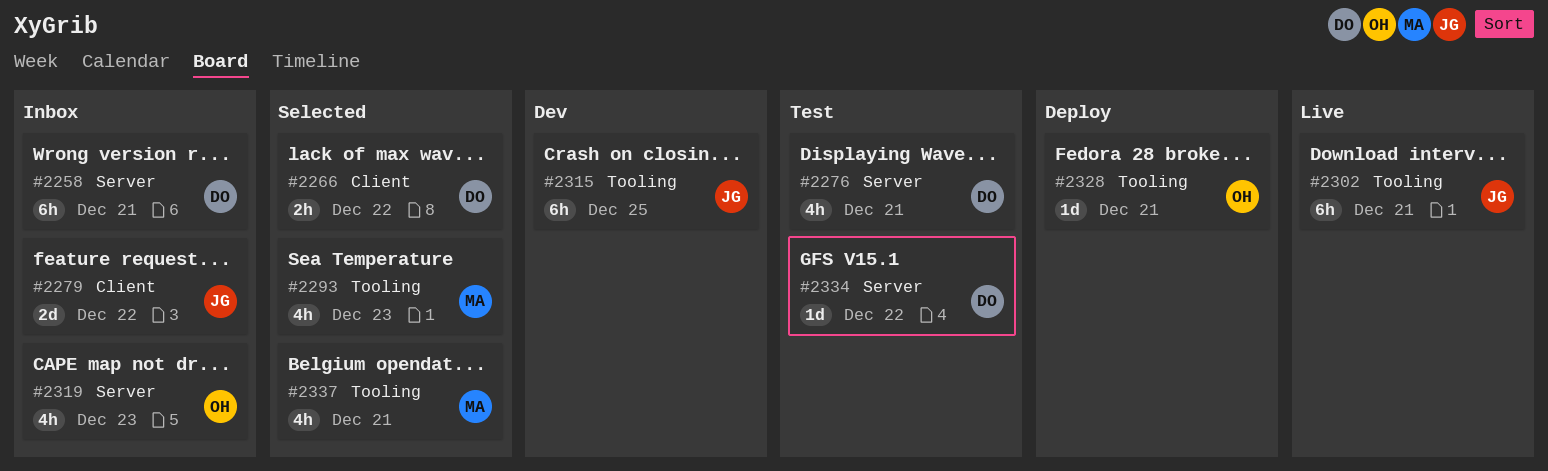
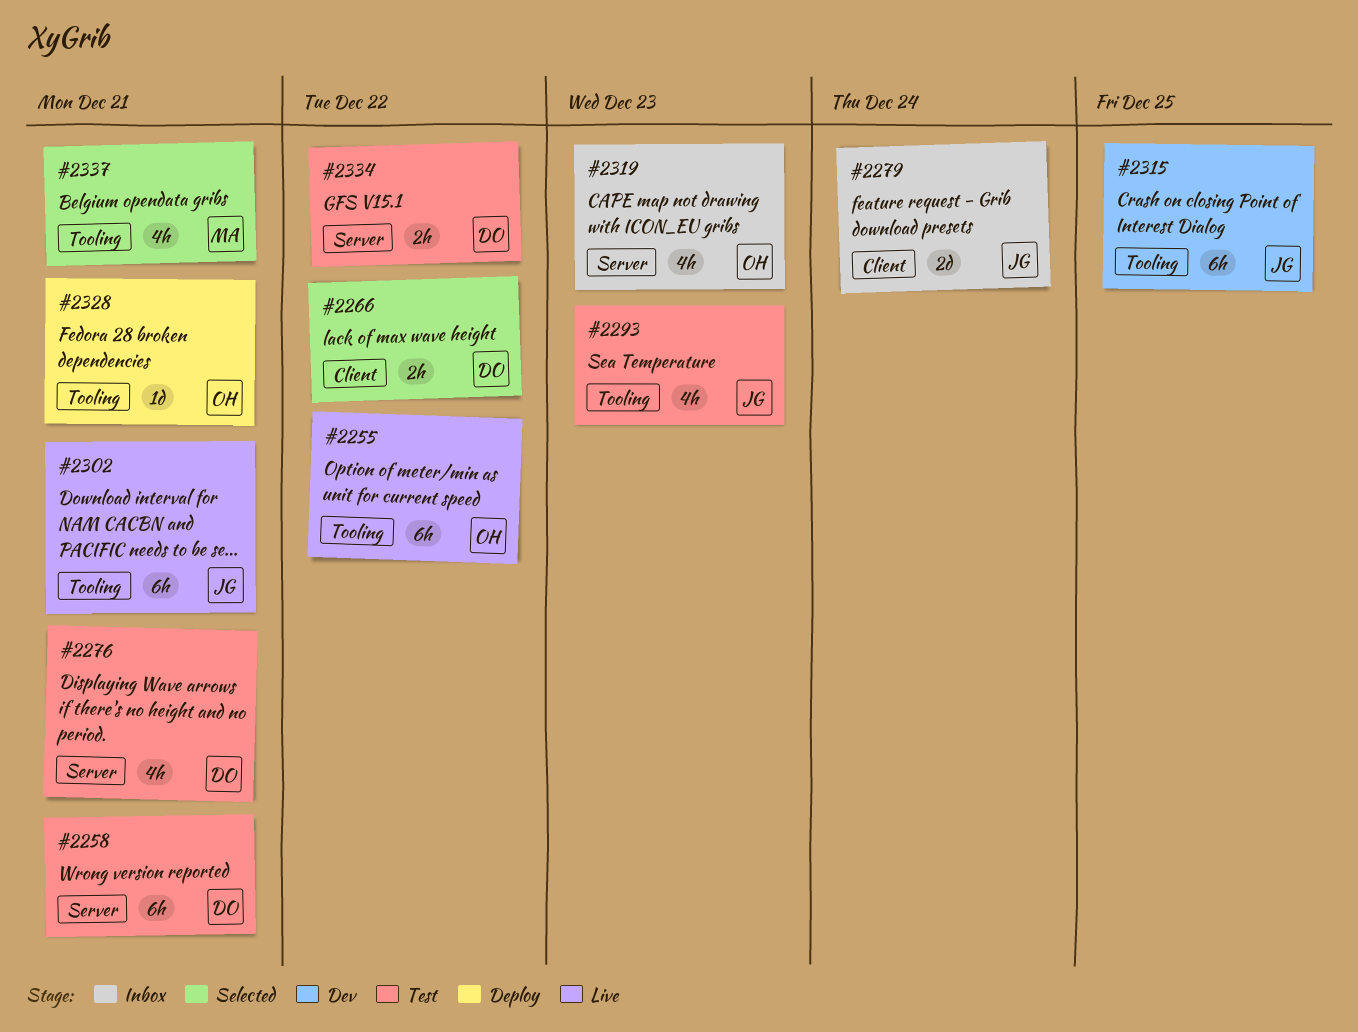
#2255: none -> present
#2258, status: Inbox -> Test
#2279, due: Dec 22 -> Dec 24
#2293, status: Selected -> Test
#2293, owner: MA -> JG
#2334, estimate: 1d -> 2h

